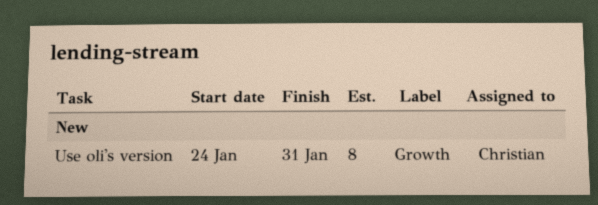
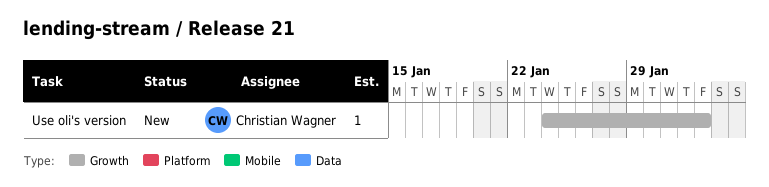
Use oli's version, estimate: 8 -> 1
Use oli's version, due: Jan 31 -> Feb 2

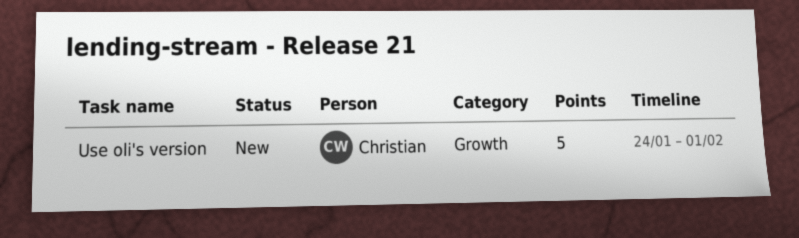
Use oli's version, estimate: 1 -> 5
Use oli's version, due: Feb 2 -> Feb 1

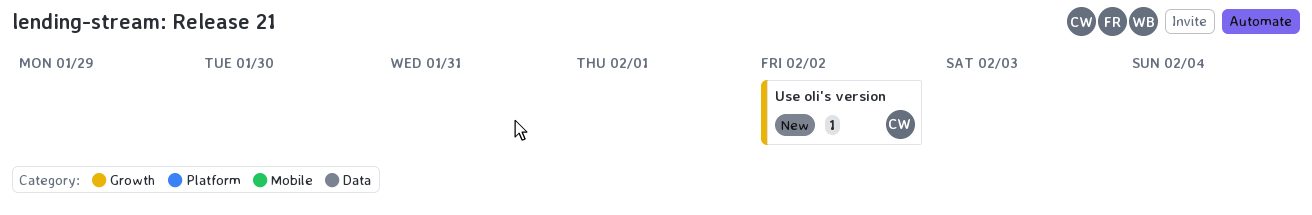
Use oli's version, estimate: 5 -> 1
Use oli's version, due: Feb 1 -> Feb 2

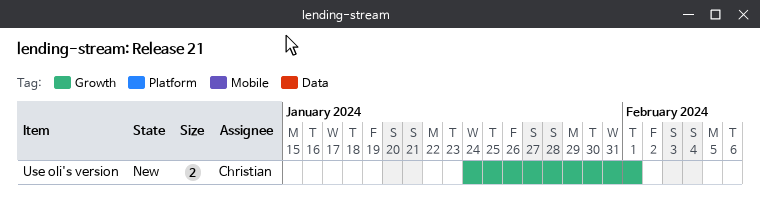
Use oli's version, estimate: 1 -> 2
Use oli's version, due: Feb 2 -> Feb 1

